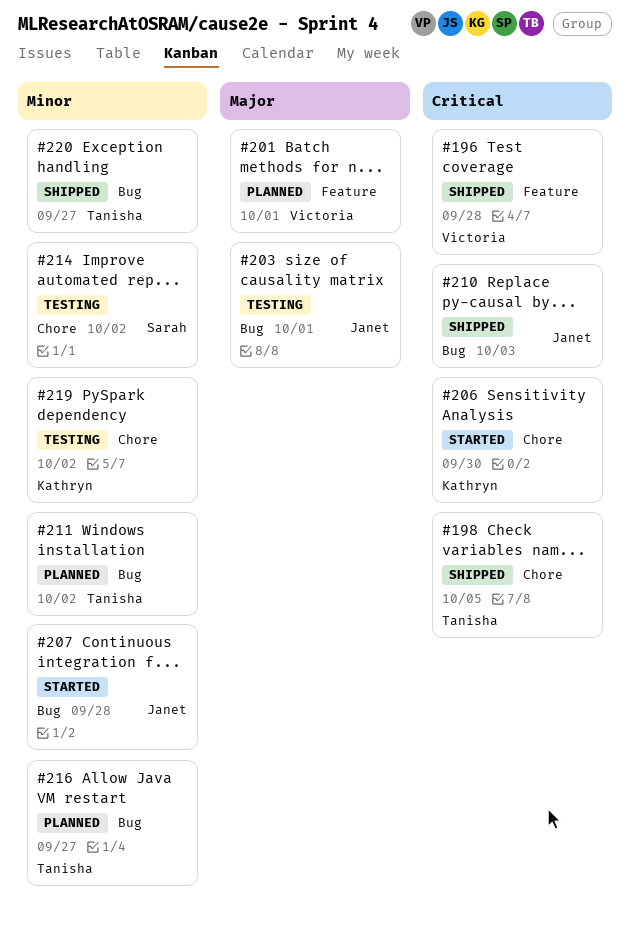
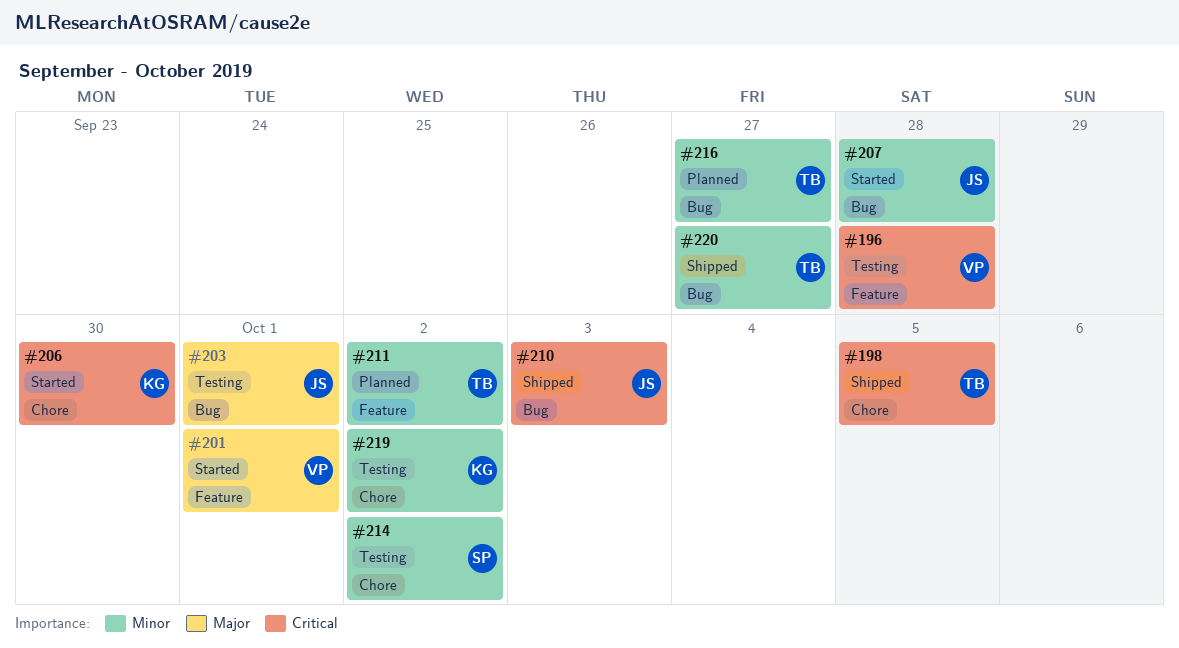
#196, status: Shipped -> Testing
#201, status: Planned -> Started
#211, label: Bug -> Feature

